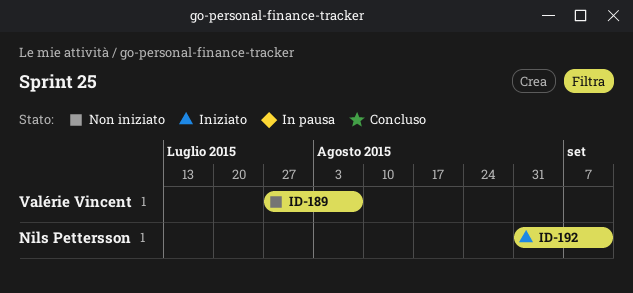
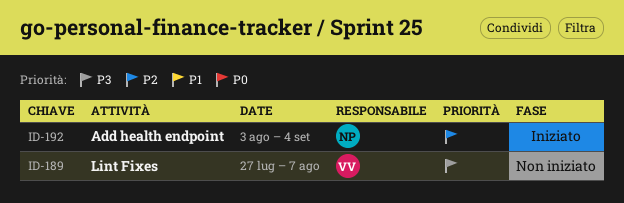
ID-192, start: Aug 31 -> Aug 3
ID-192, due: Sep 11 -> Sep 4

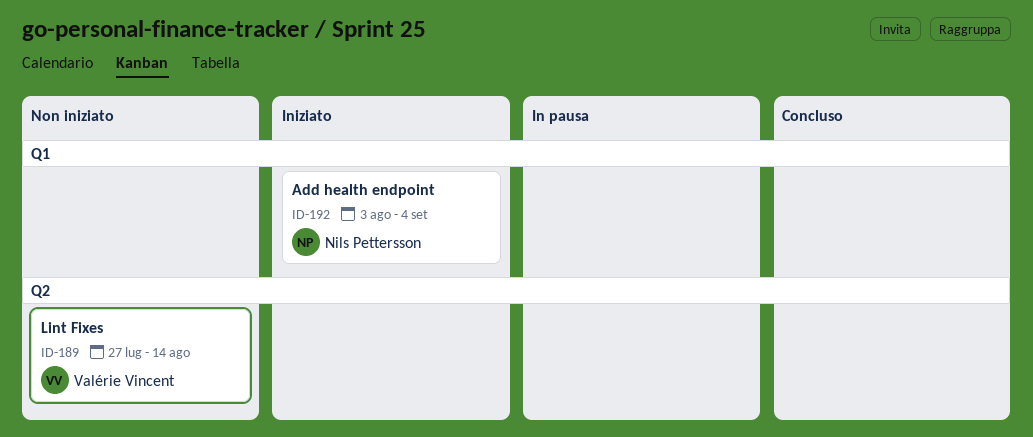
ID-189, due: Aug 7 -> Aug 14

